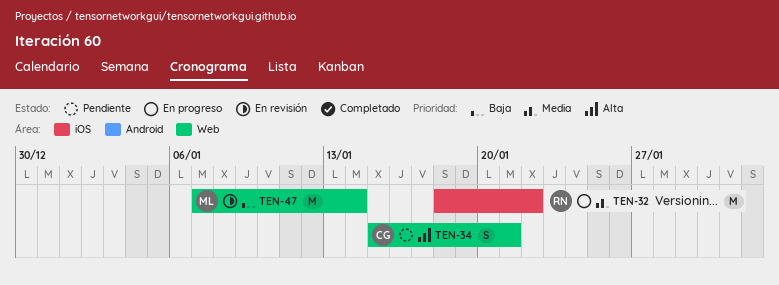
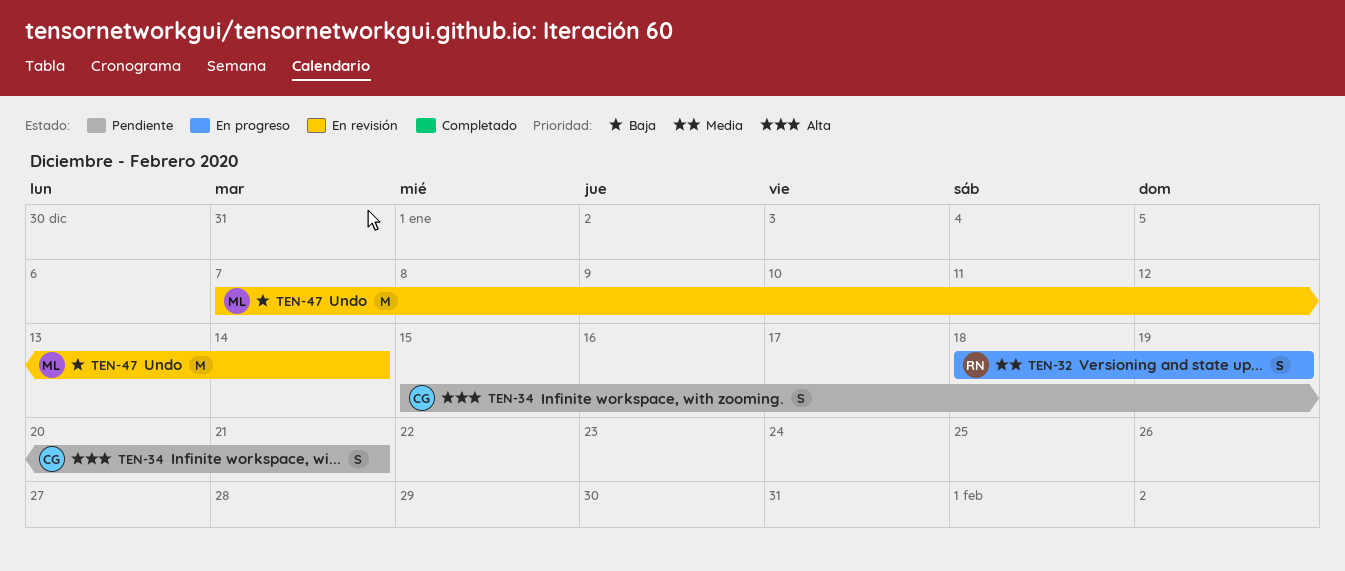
TEN-32, estimate: M -> S
TEN-32, due: Jan 22 -> Jan 19

